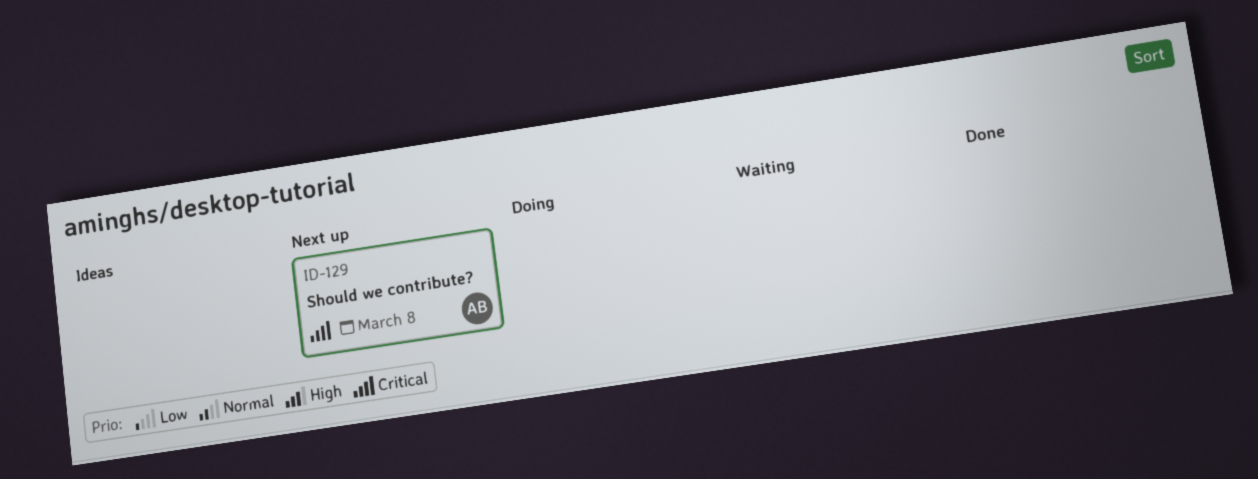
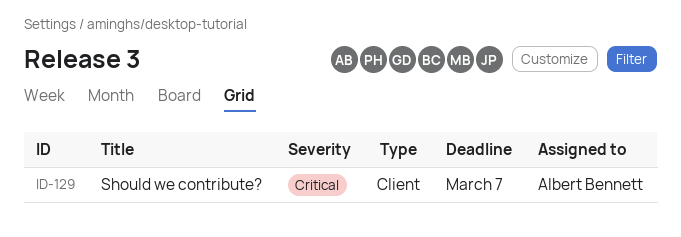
ID-129, due: Mar 8 -> Mar 7

